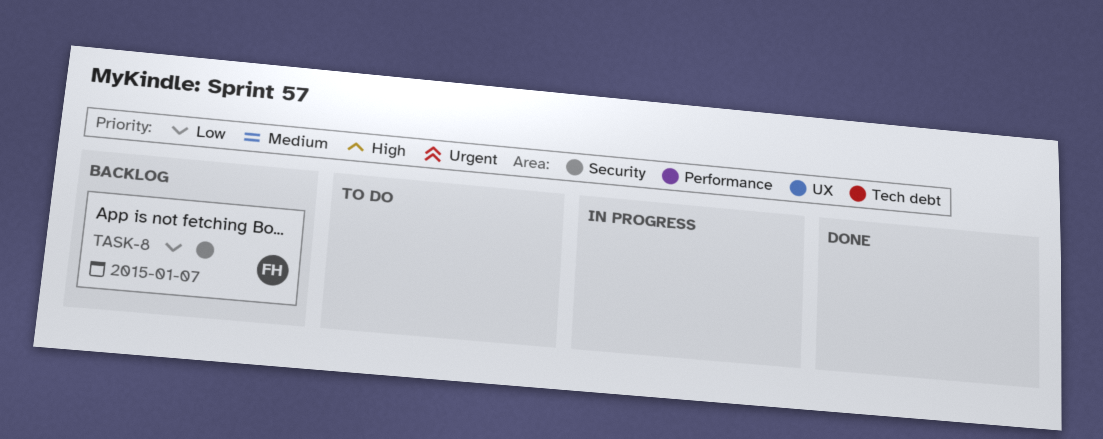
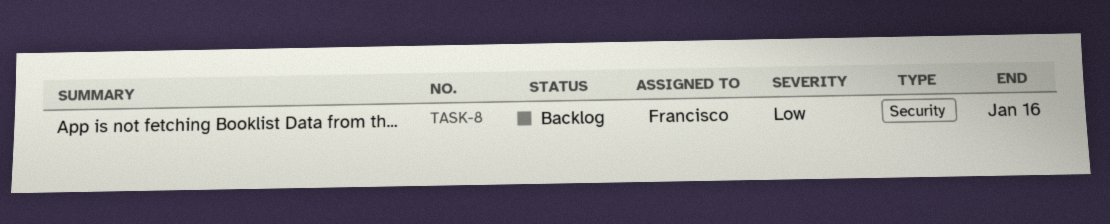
TASK-8, due: Jan 7 -> Jan 16

